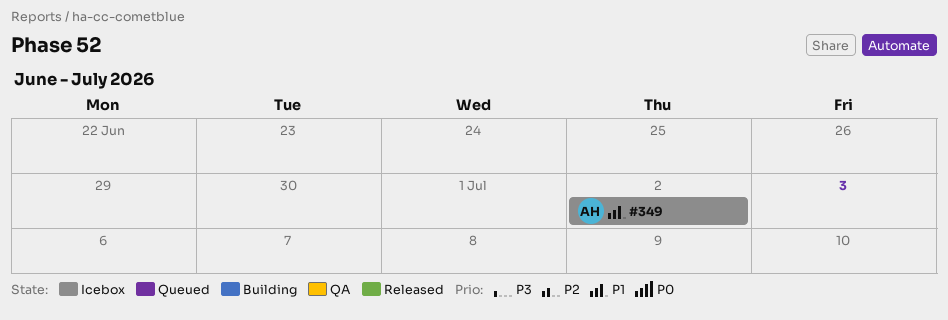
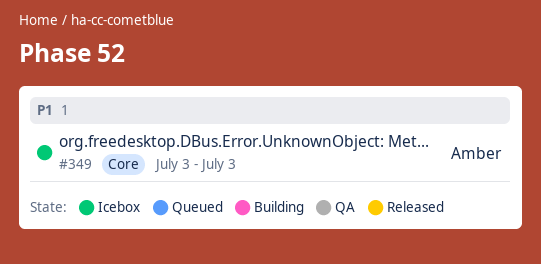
#349, start: Jul 2 -> Jul 3
#349, due: Jul 2 -> Jul 3

